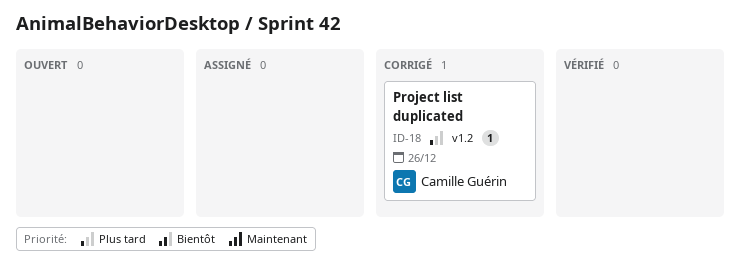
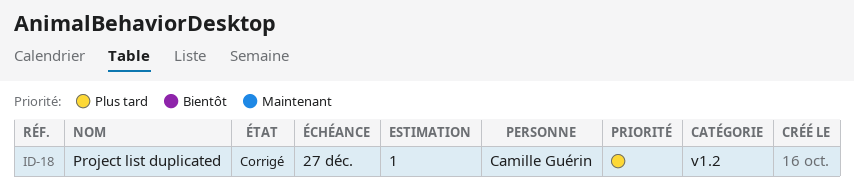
ID-18, due: Dec 26 -> Dec 27

